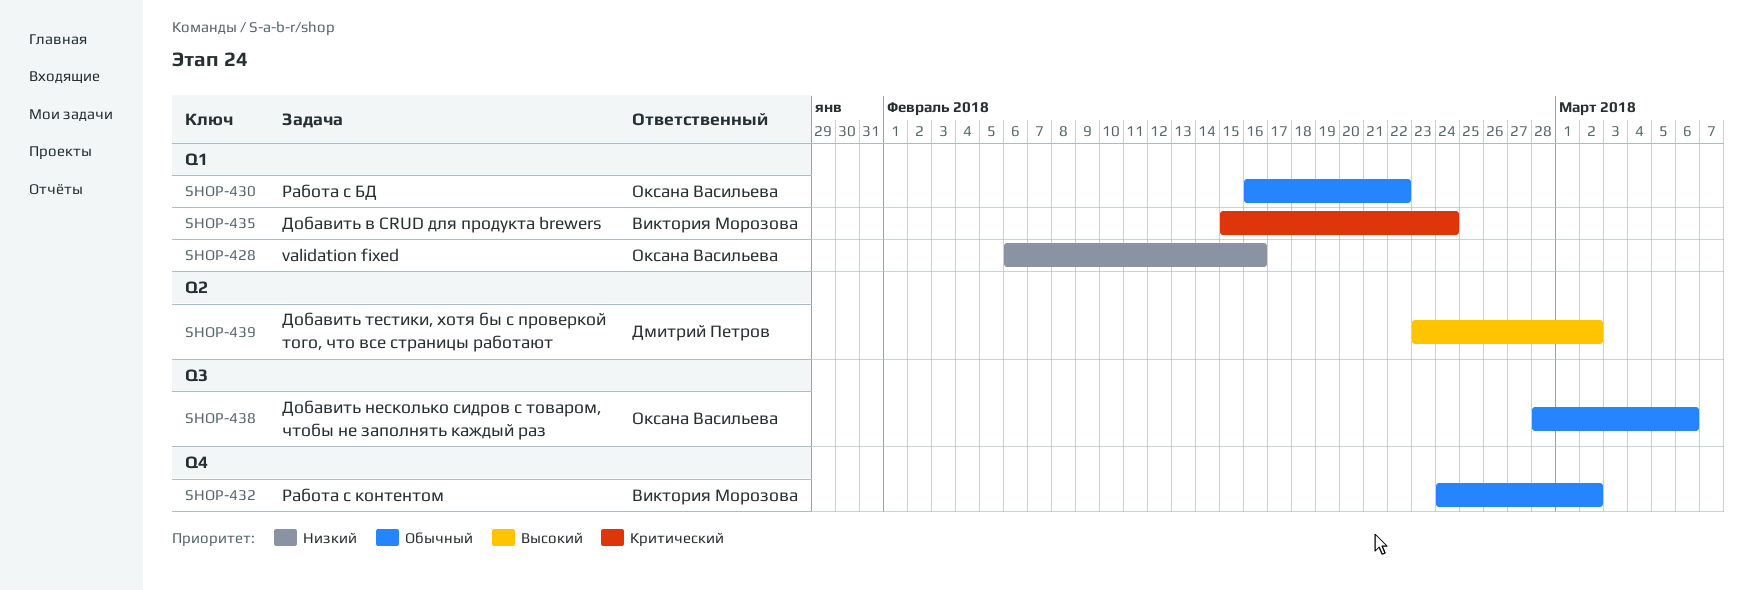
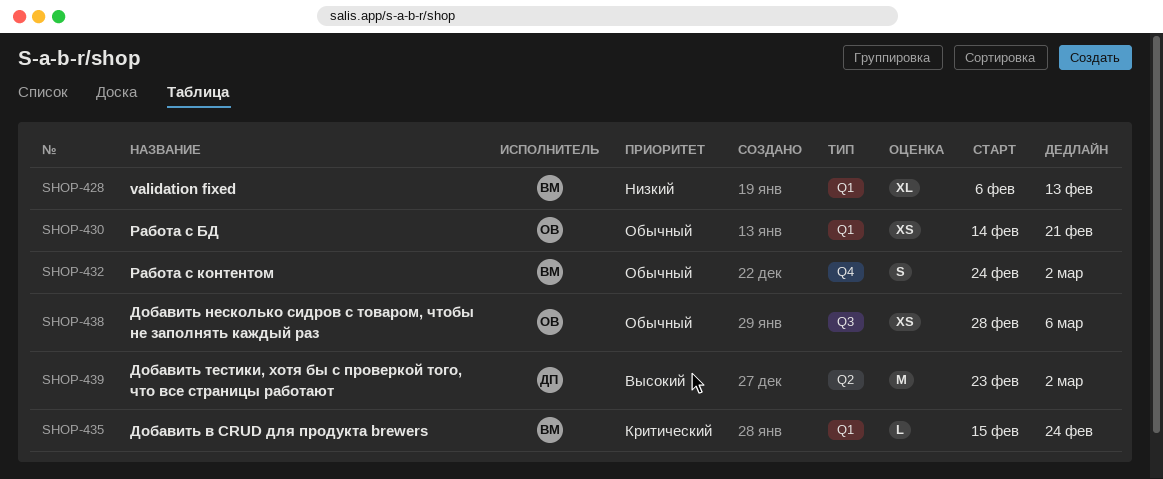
SHOP-428, owner: Оксана Васильева -> Виктория Морозова
SHOP-428, due: Feb 16 -> Feb 13
SHOP-430, start: Feb 16 -> Feb 14
SHOP-430, due: Feb 22 -> Feb 21

